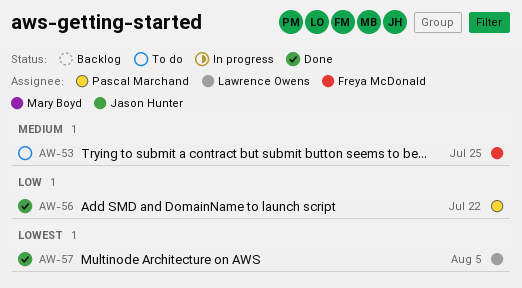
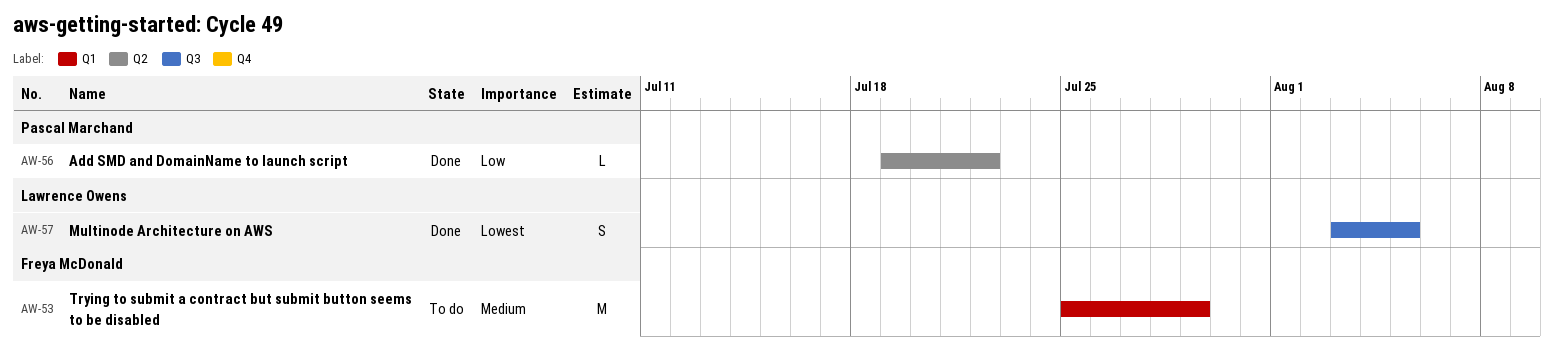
AW-53, due: Jul 25 -> Jul 29

